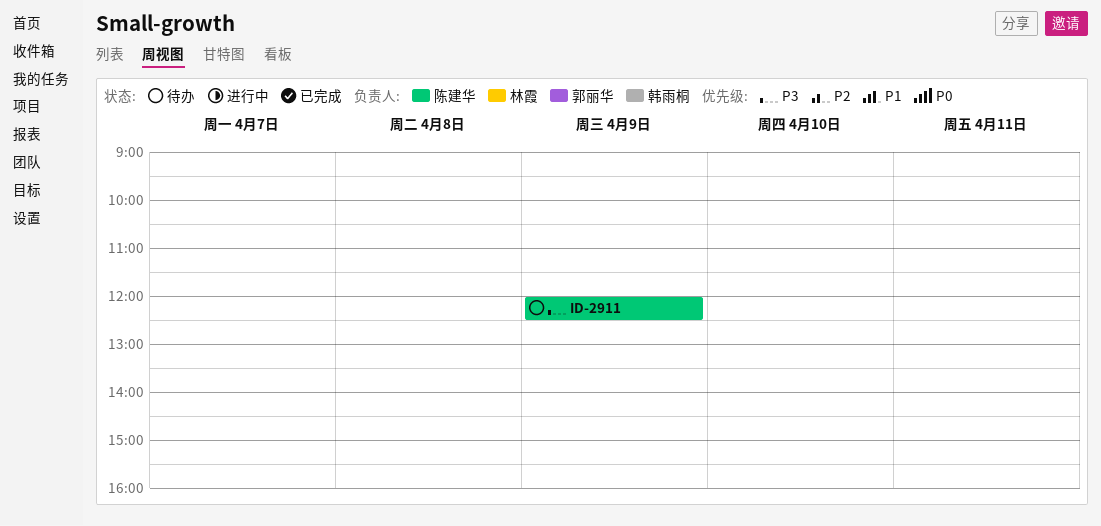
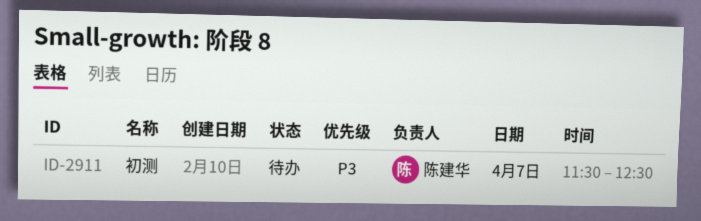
ID-2911, day: Apr 9 -> Apr 7
ID-2911, begins: 12:00 -> 11:30

